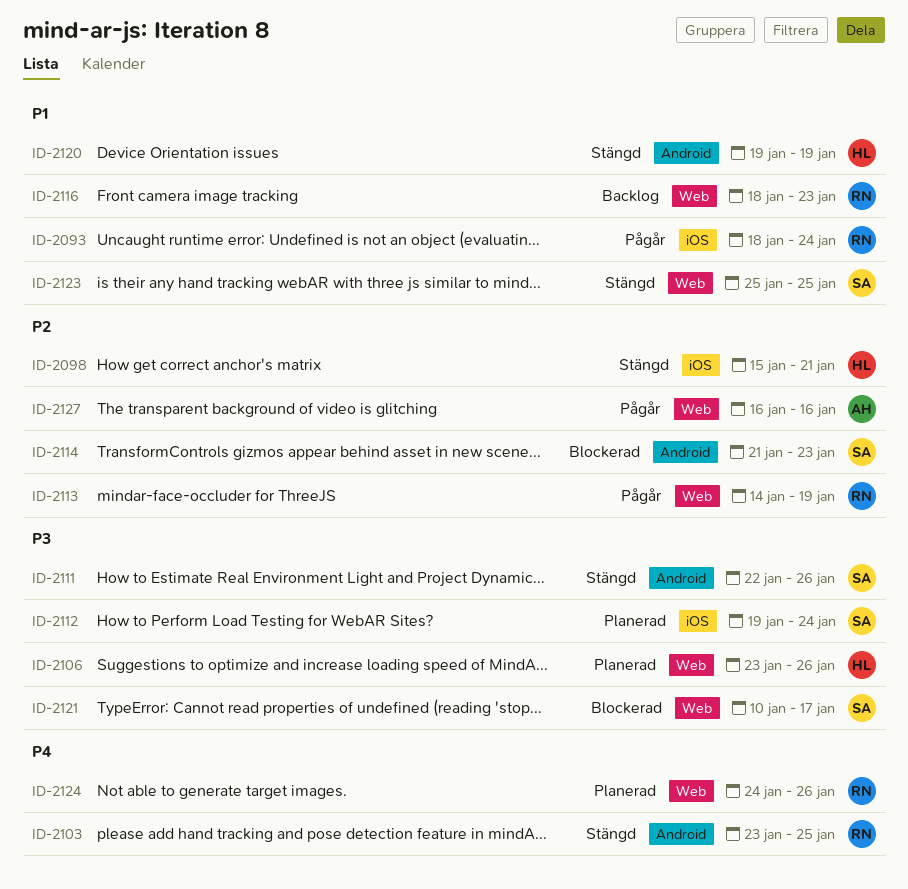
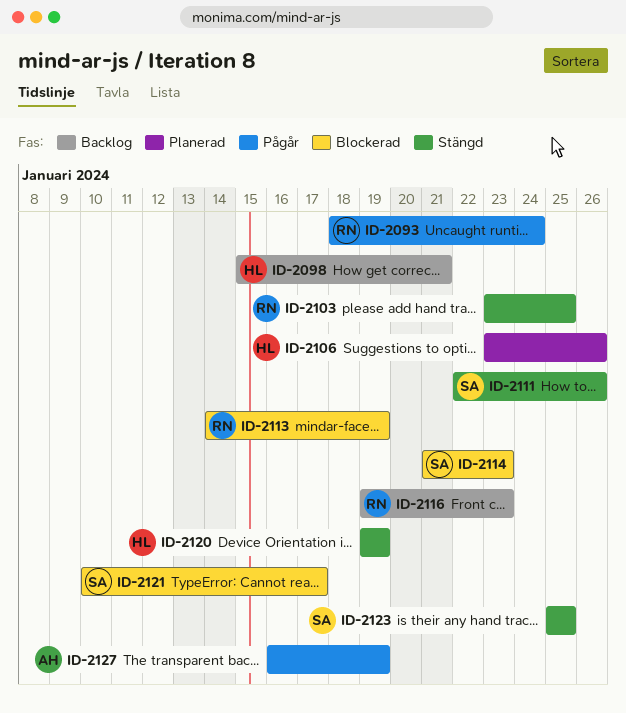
ID-2098, status: Stängd -> Backlog
ID-2112: present -> none
ID-2113, status: Pågår -> Blockerad
ID-2116, start: Jan 18 -> Jan 19
ID-2124: present -> none
ID-2127, due: Jan 16 -> Jan 19

